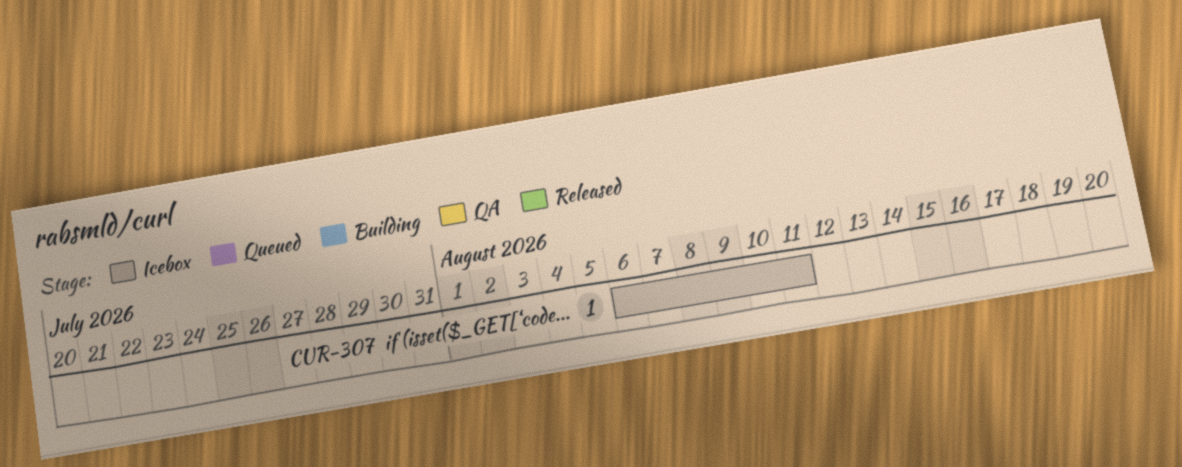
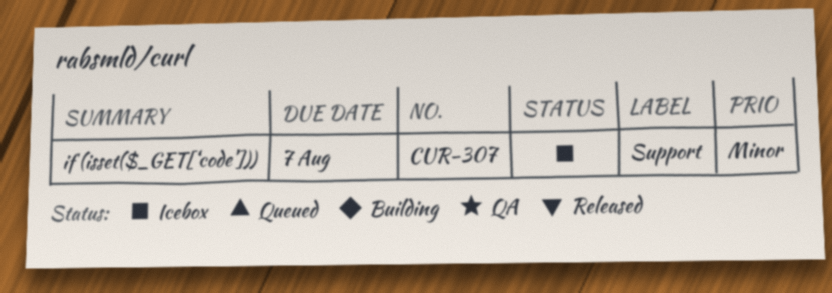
CUR-307, due: Aug 11 -> Aug 7

